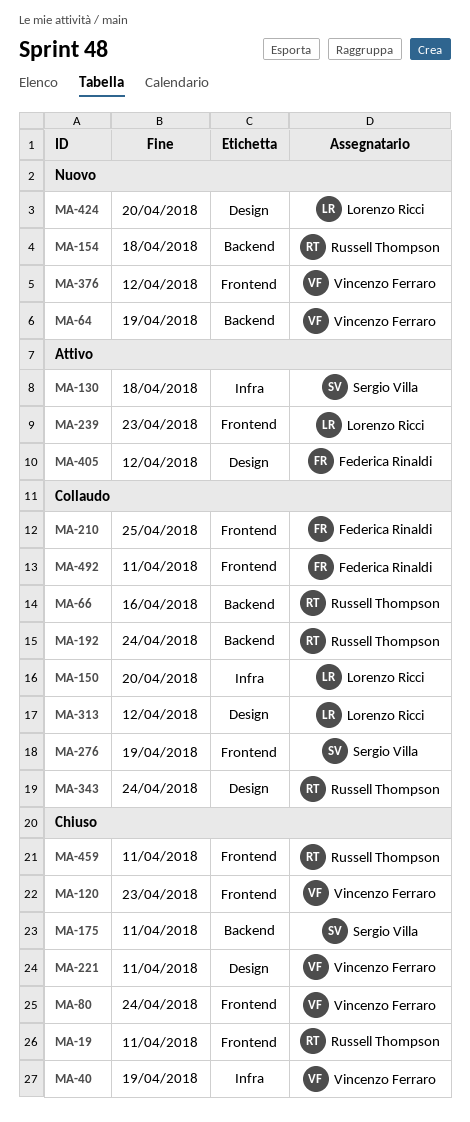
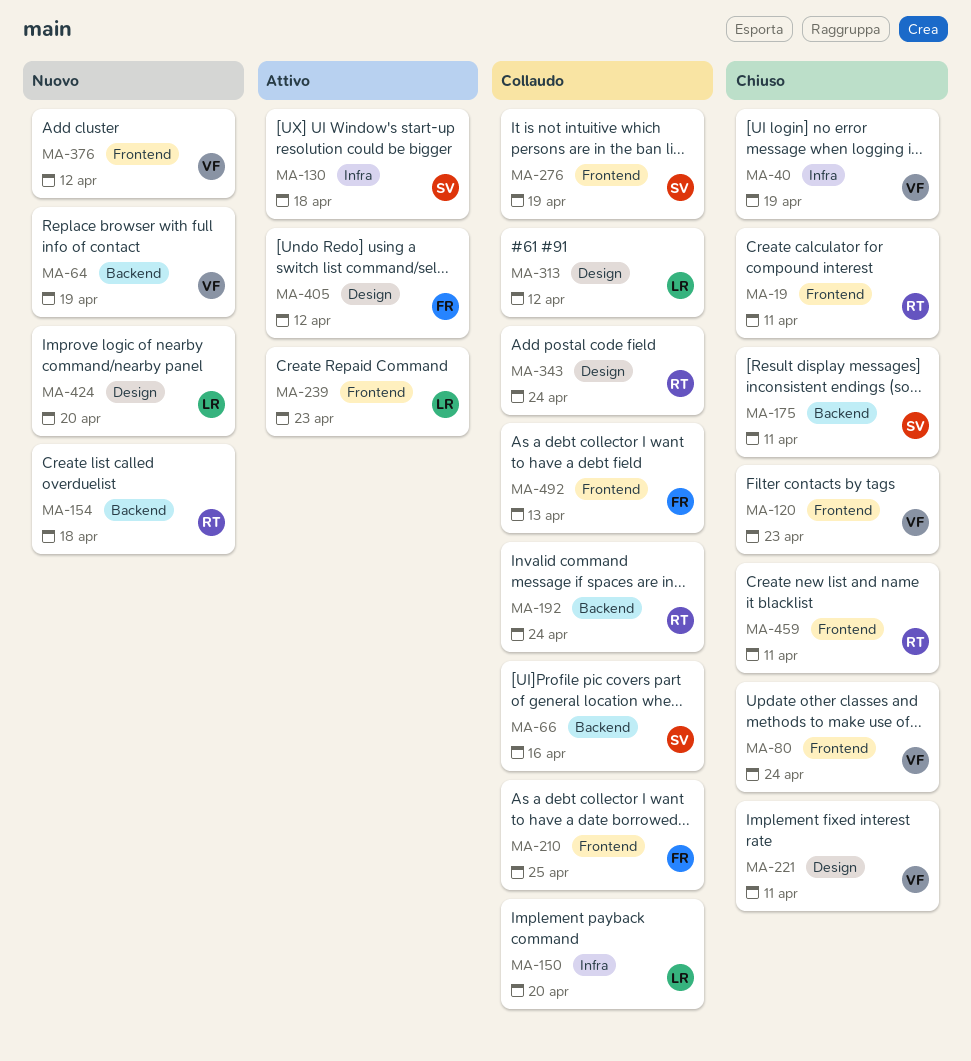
MA-66, owner: Russell Thompson -> Sergio Villa
MA-492, due: Apr 11 -> Apr 13

